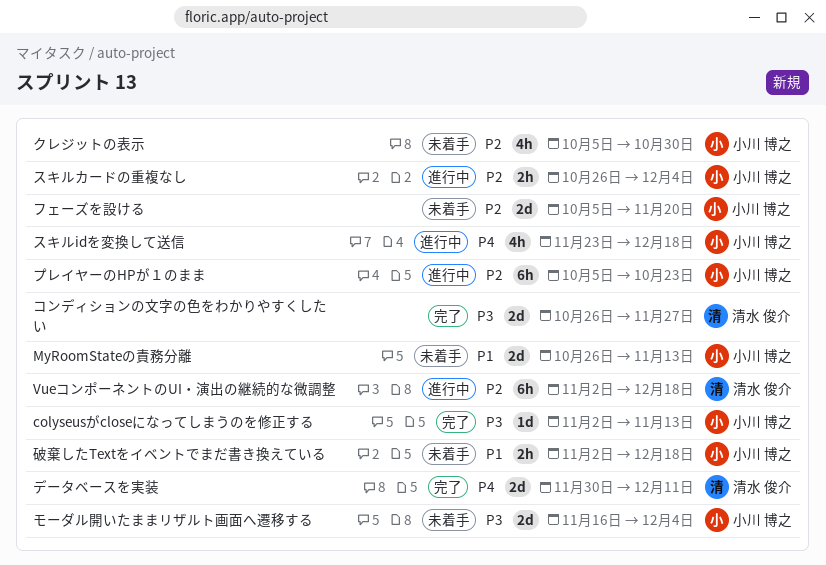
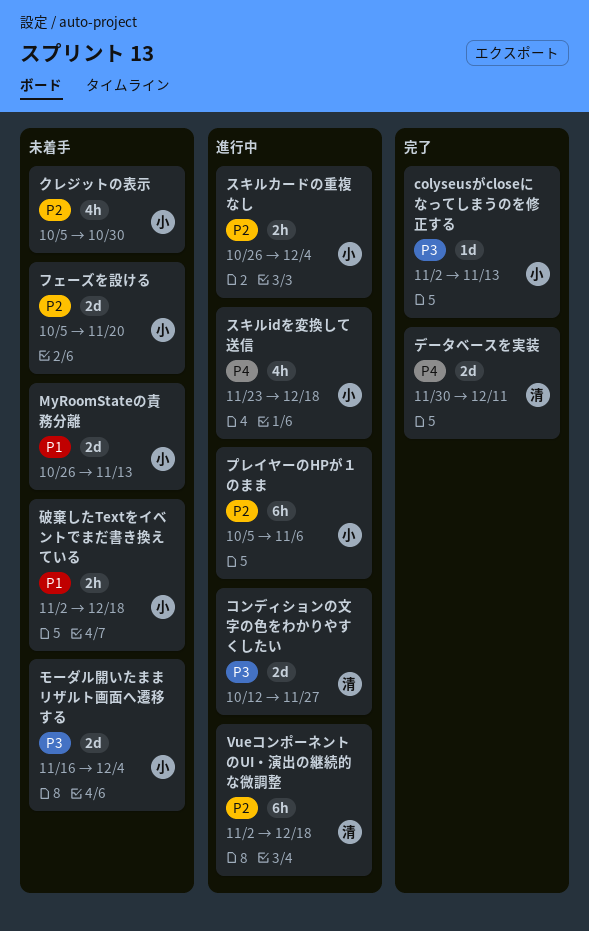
コンディションの文字の色をわかりやすくしたい, status: 完了 -> 進行中
コンディションの文字の色をわかりやすくしたい, start: Oct 26 -> Oct 12
プレイヤーのHPが１のまま, due: Oct 23 -> Nov 6

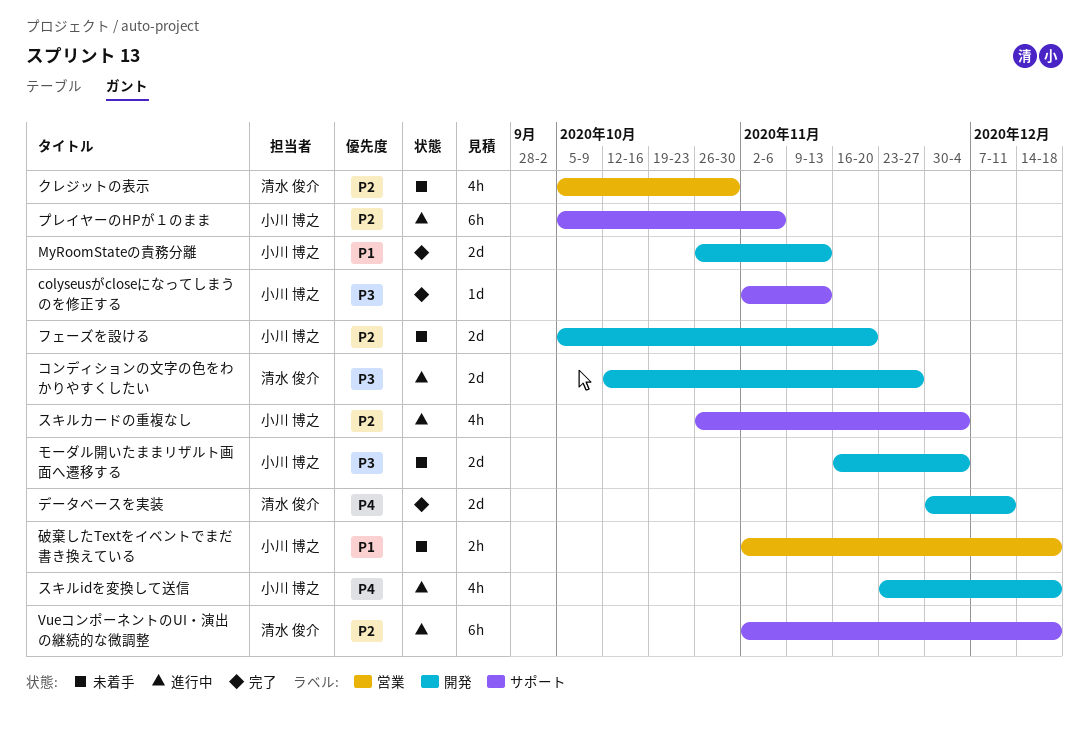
MyRoomStateの責務分離, status: 未着手 -> 完了
クレジットの表示, owner: 小川 博之 -> 清水 俊介
スキルカードの重複なし, estimate: 2h -> 4h

